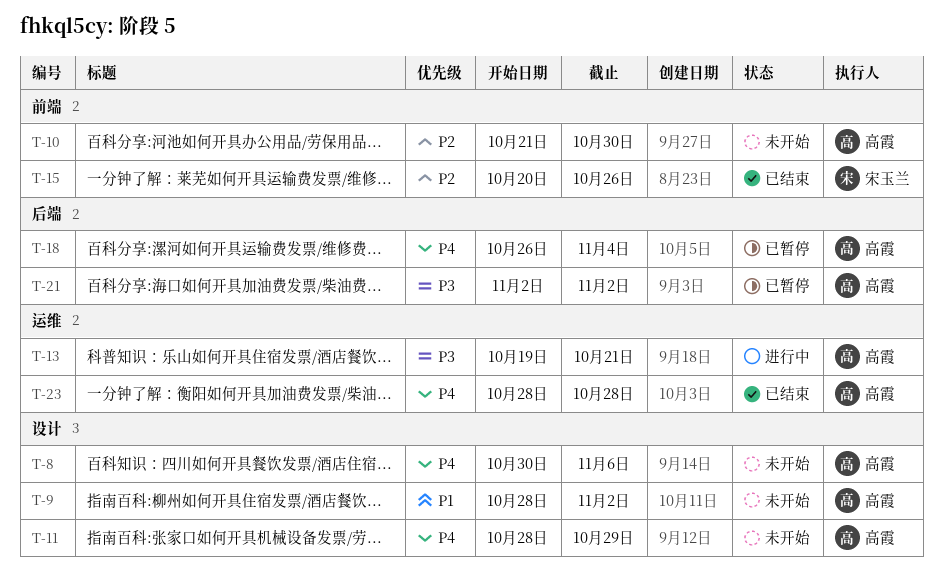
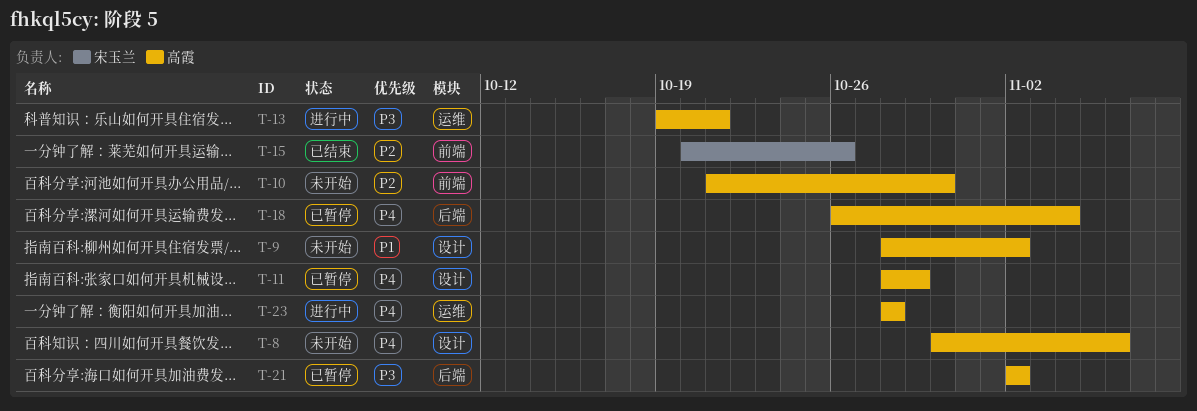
T-11, status: 未开始 -> 已暂停
T-23, status: 已结束 -> 进行中

